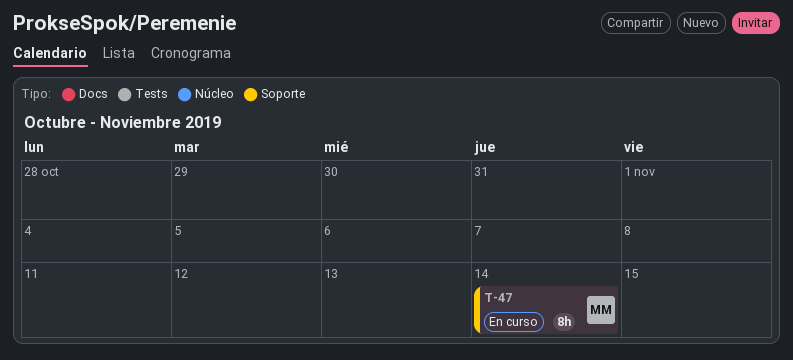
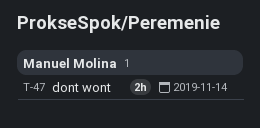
T-47, estimate: 8h -> 2h

